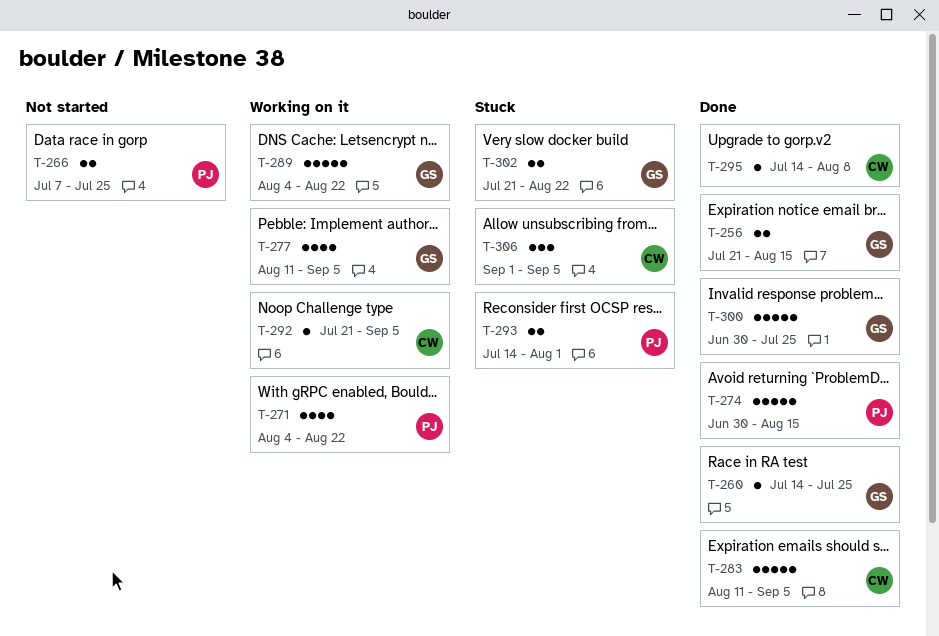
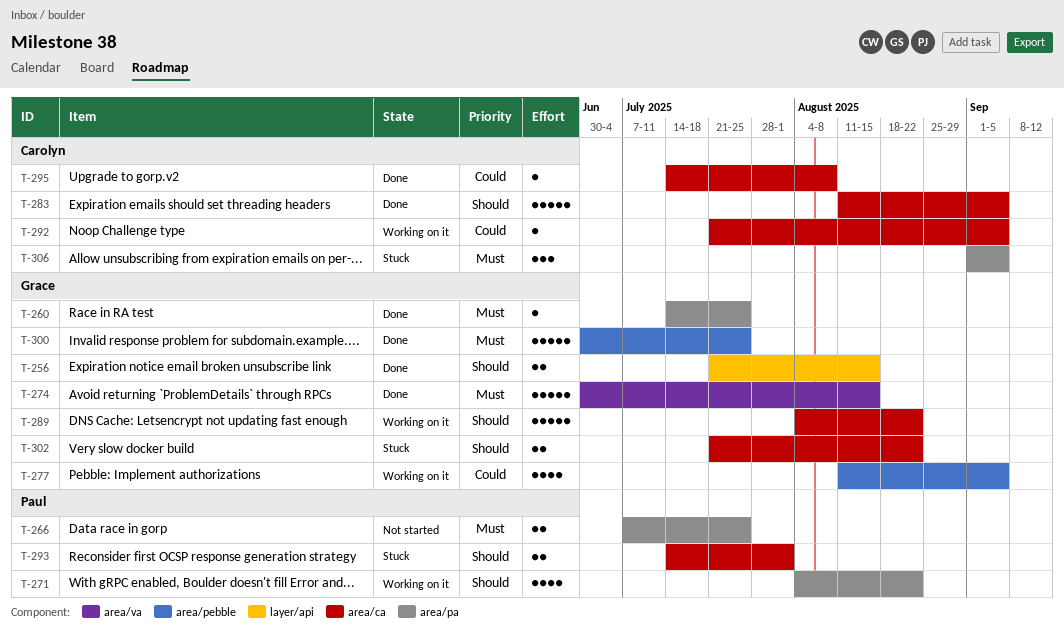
T-274, owner: Paul -> Grace

